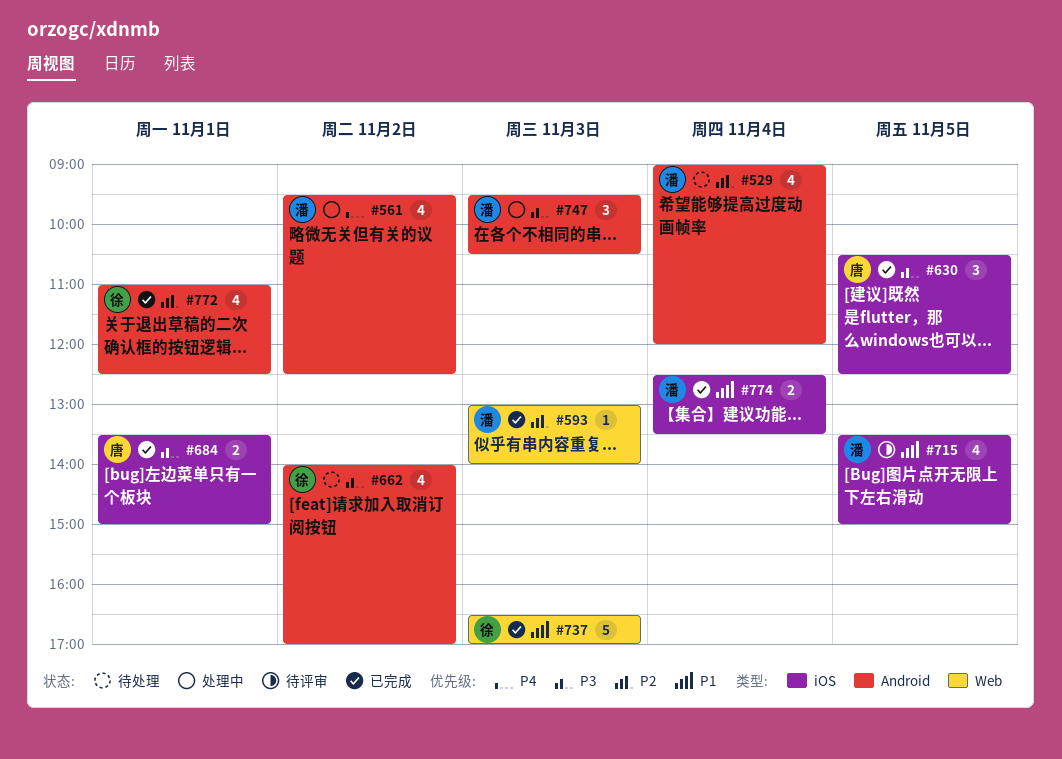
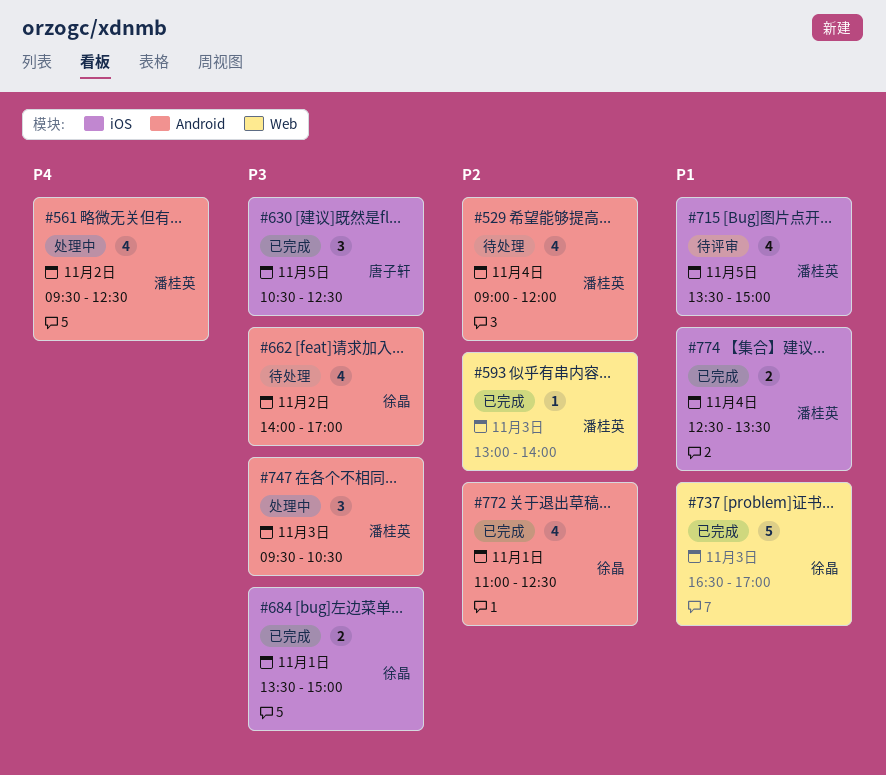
#684, owner: 唐子轩 -> 徐晶

